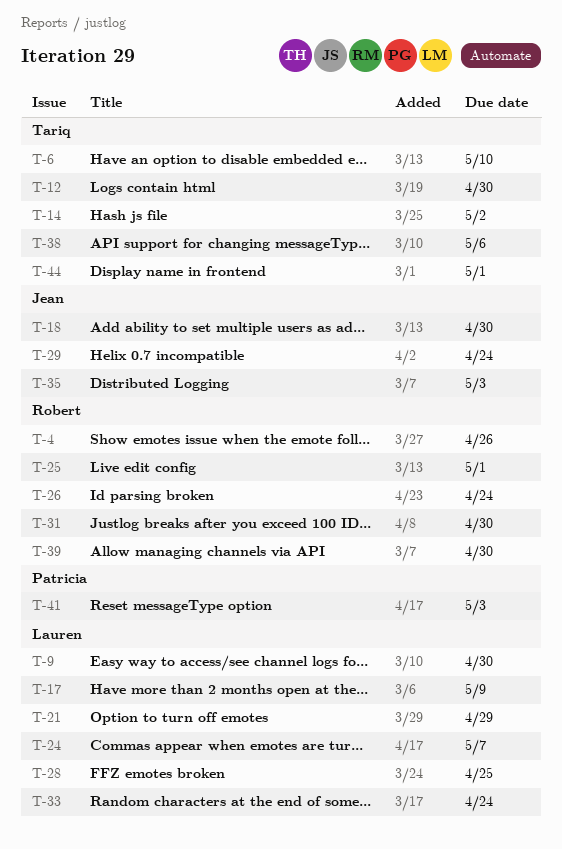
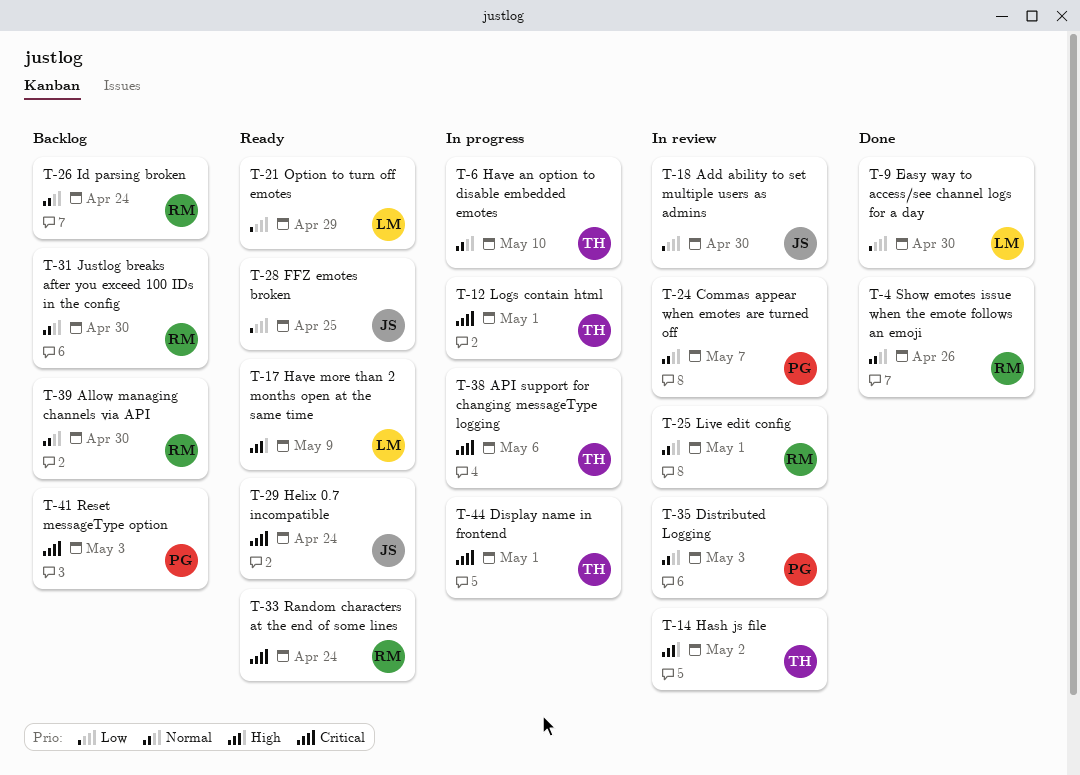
T-12, due: Apr 30 -> May 1
T-24, owner: Lauren -> Patricia
T-28, owner: Lauren -> Jean
T-33, owner: Lauren -> Robert
T-35, owner: Jean -> Patricia

